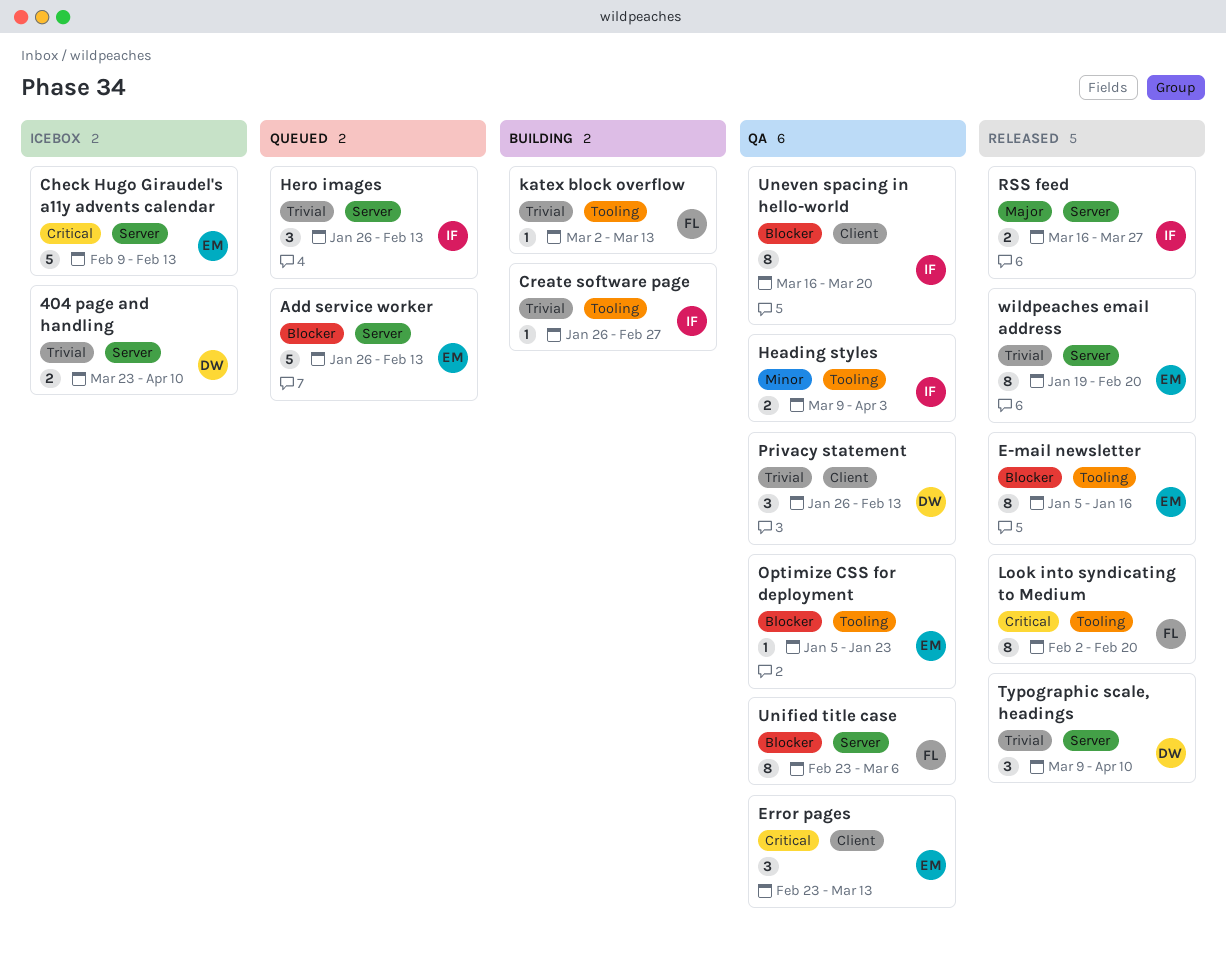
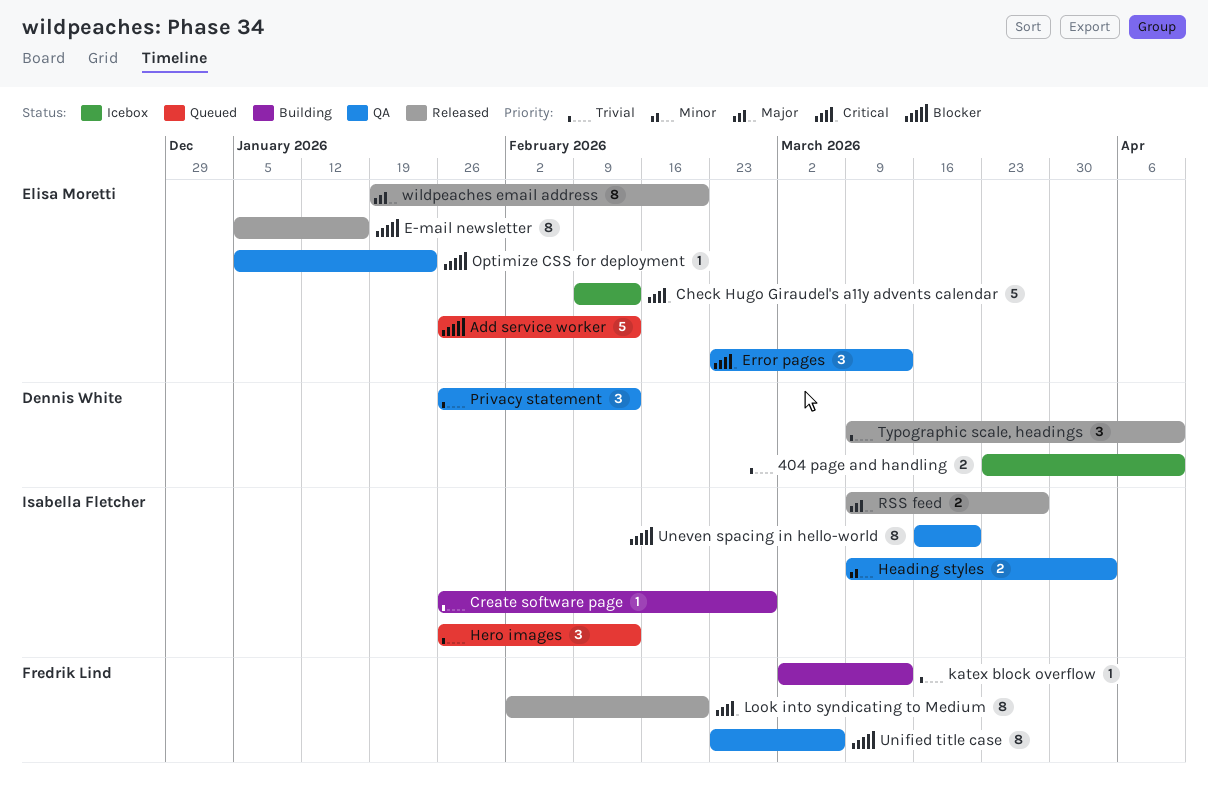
RSS feed, start: Mar 16 -> Mar 9
wildpeaches email address, priority: Trivial -> Major

